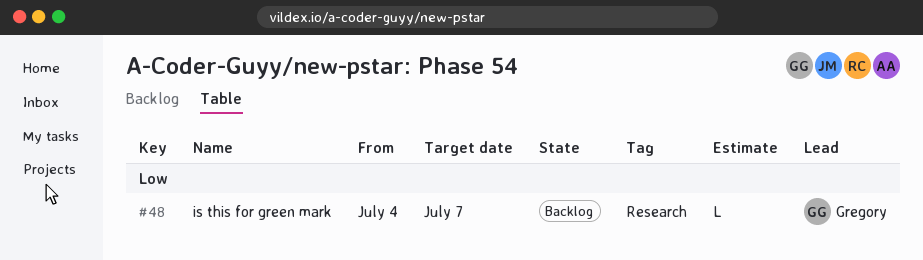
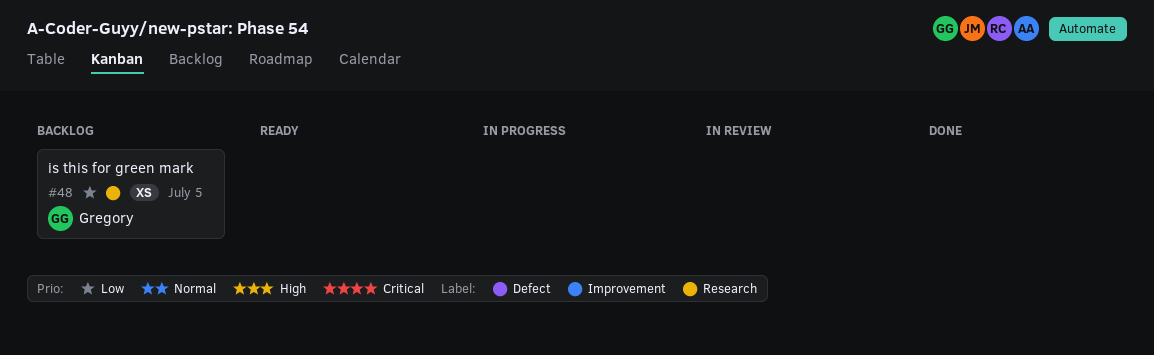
#48, estimate: L -> XS
#48, due: Jul 7 -> Jul 5

